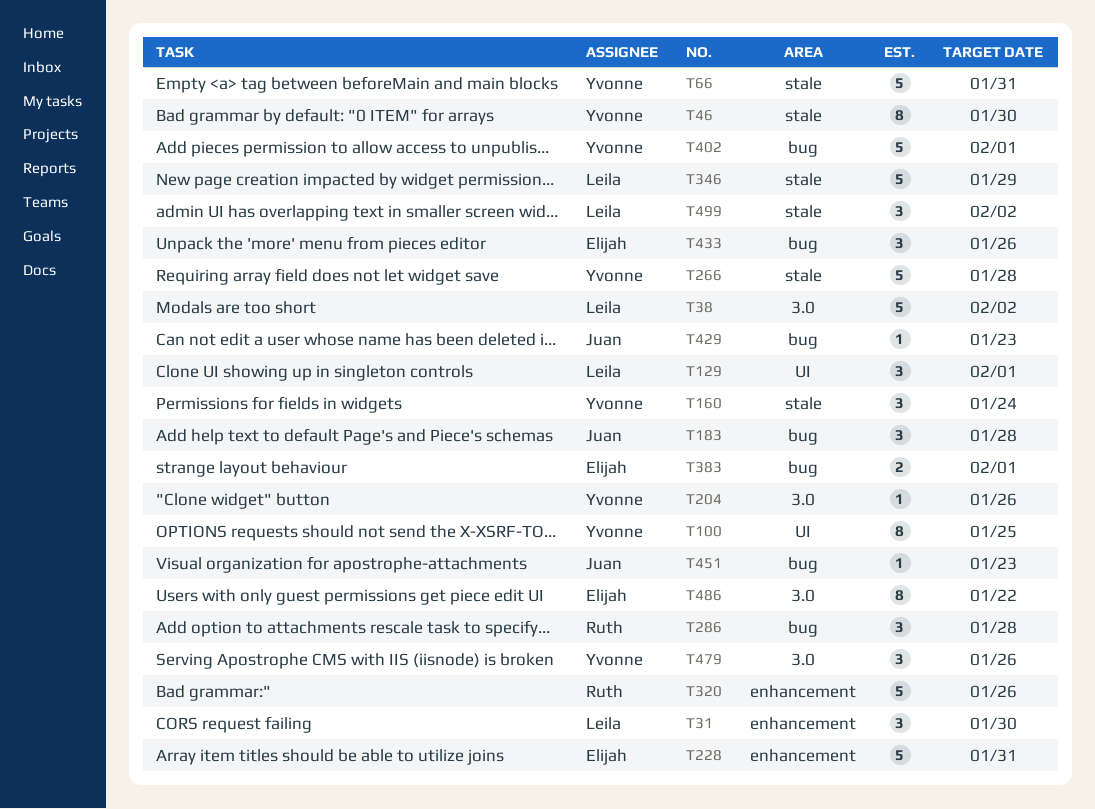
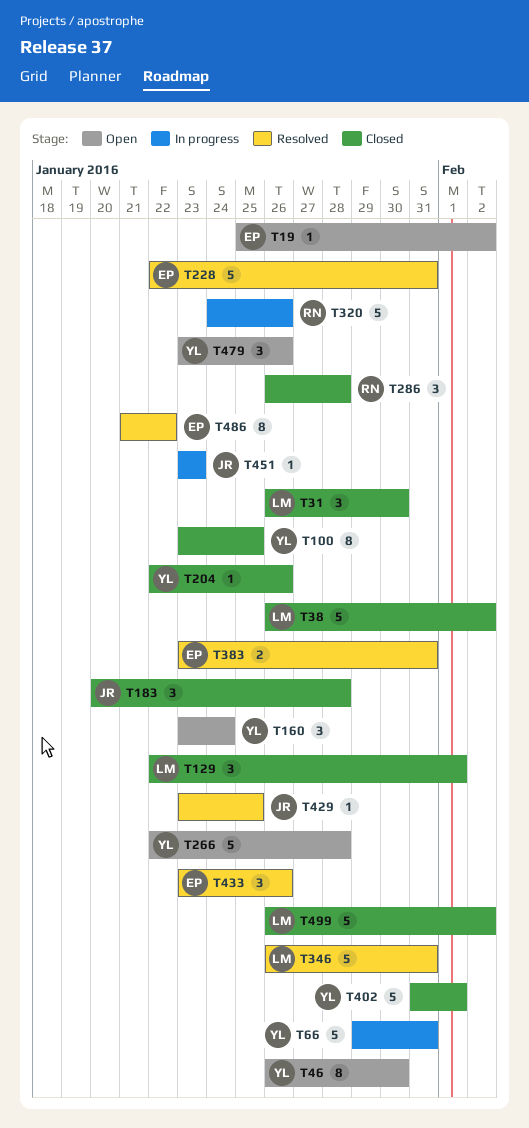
T19: none -> present
T346, due: Jan 29 -> Jan 31
T383, due: Feb 1 -> Jan 31
T429, due: Jan 23 -> Jan 25
T499, estimate: 3 -> 5

